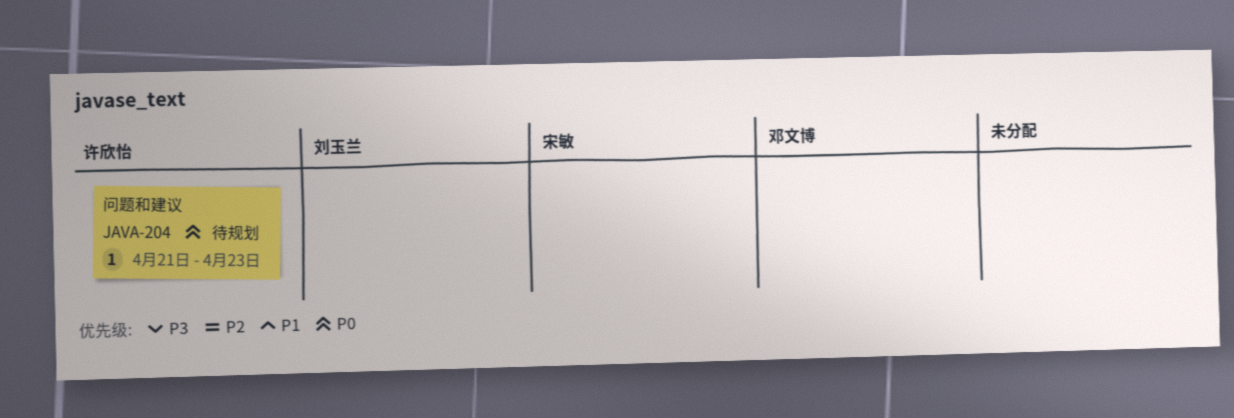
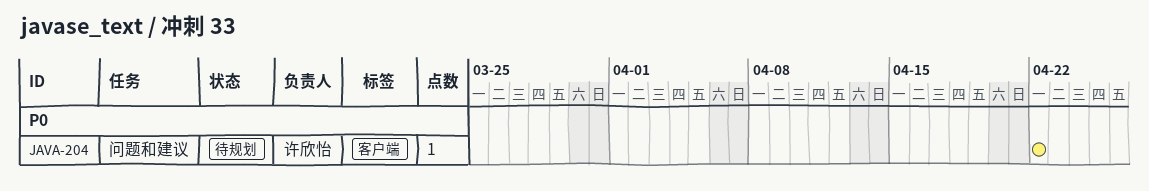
JAVA-204, start: Apr 21 -> Apr 22
JAVA-204, due: Apr 23 -> Apr 22

